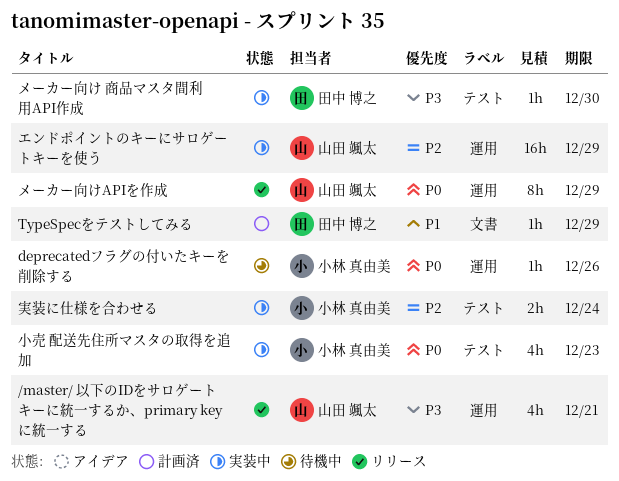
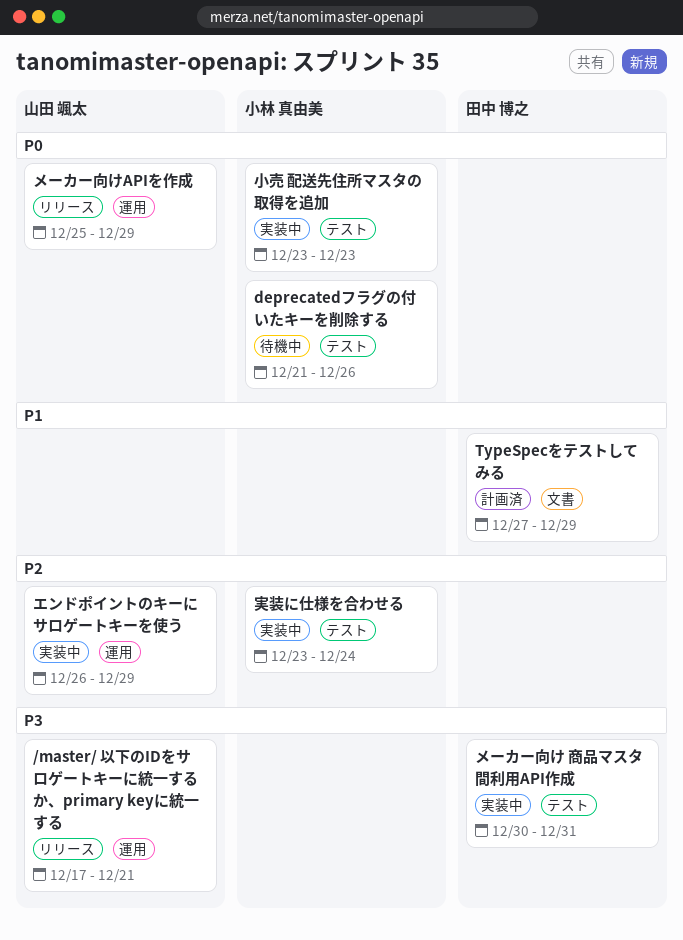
deprecatedフラグの付いたキーを削除する, label: 運用 -> テスト
メーカー向け 商品マスタ間利用API作成, due: Dec 30 -> Dec 31

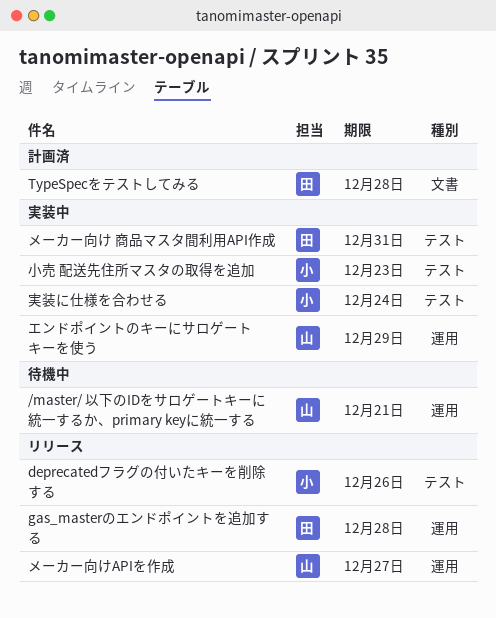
/master/ 以下のIDをサロゲートキーに統一するか、primary keyに統一する, status: リリース -> 待機中
deprecatedフラグの付いたキーを削除する, status: 待機中 -> リリース
gas_masterのエンドポイントを追加する: none -> present
TypeSpecをテストしてみる, due: Dec 29 -> Dec 28
メーカー向けAPIを作成, due: Dec 29 -> Dec 27

